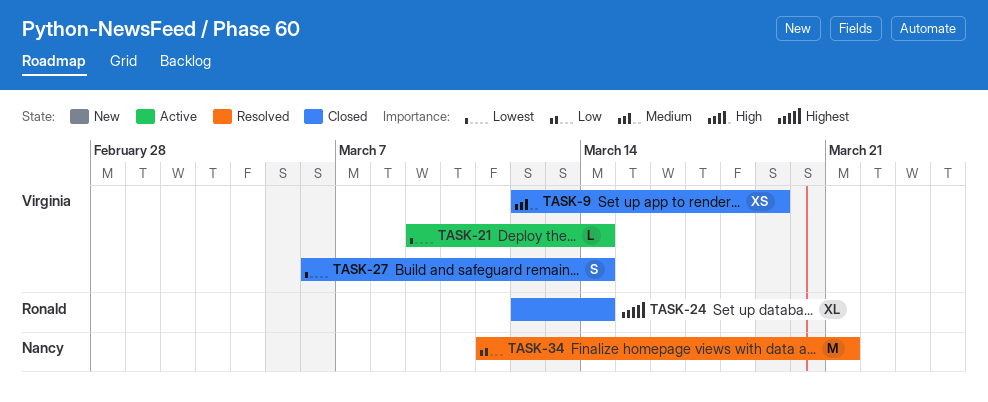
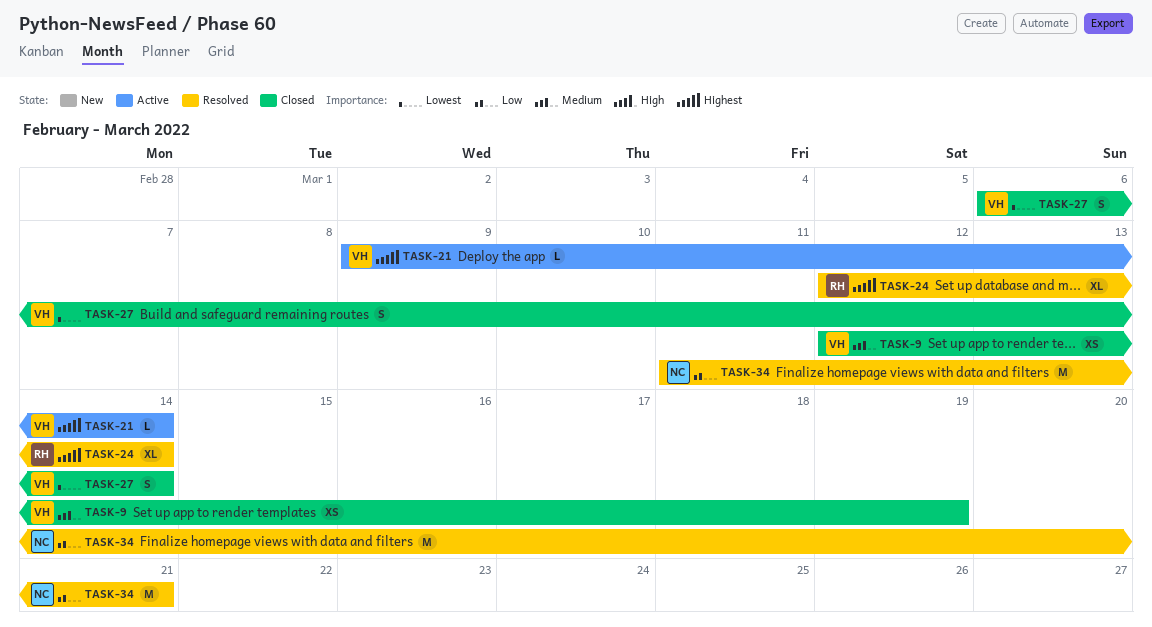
TASK-21, priority: Lowest -> Highest
TASK-24, status: Closed -> Resolved

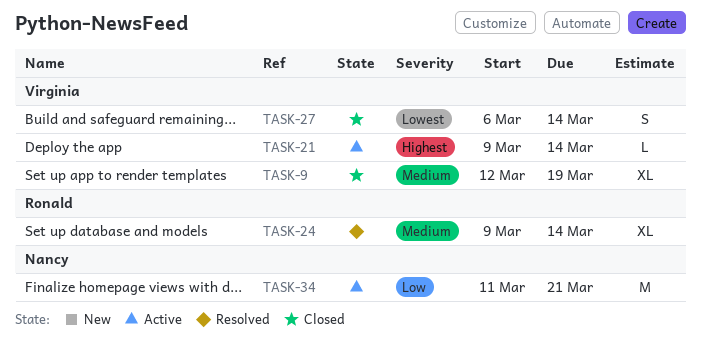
TASK-9, estimate: XS -> XL
TASK-24, priority: Highest -> Medium
TASK-24, start: Mar 12 -> Mar 9
TASK-34, status: Resolved -> Active

